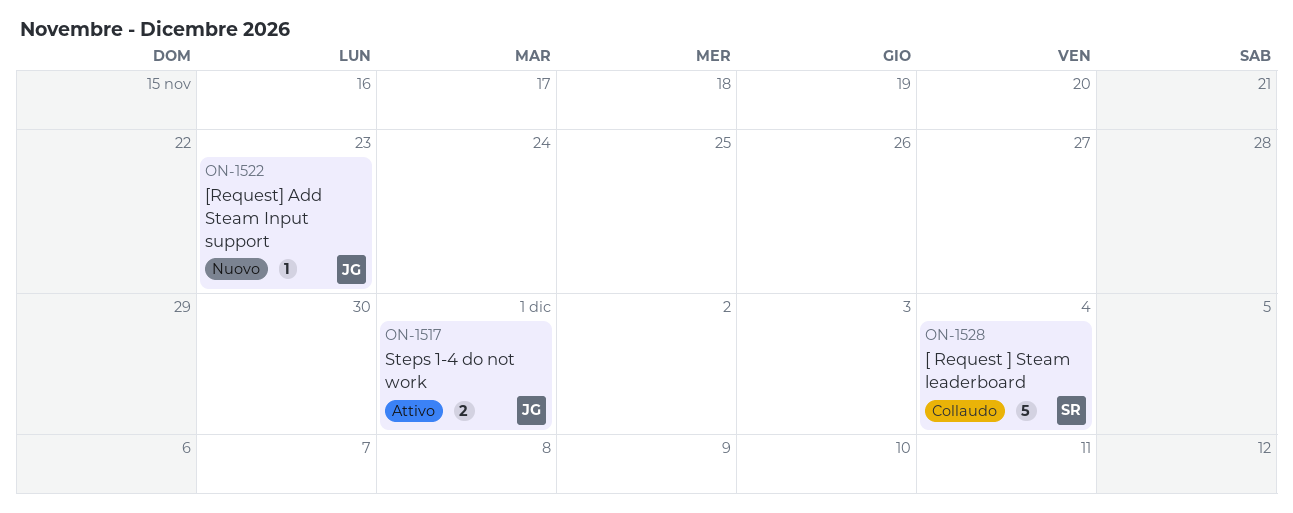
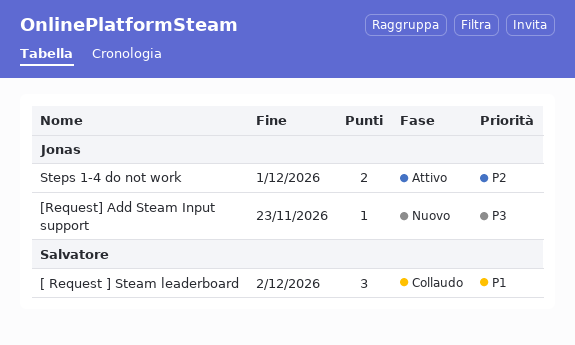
[ Request ] Steam leaderboard, estimate: 5 -> 3
[ Request ] Steam leaderboard, due: Dec 4 -> Dec 2

